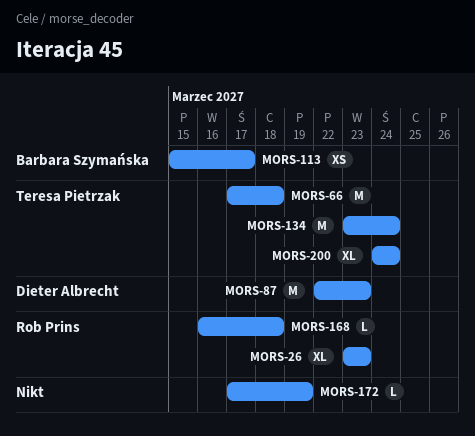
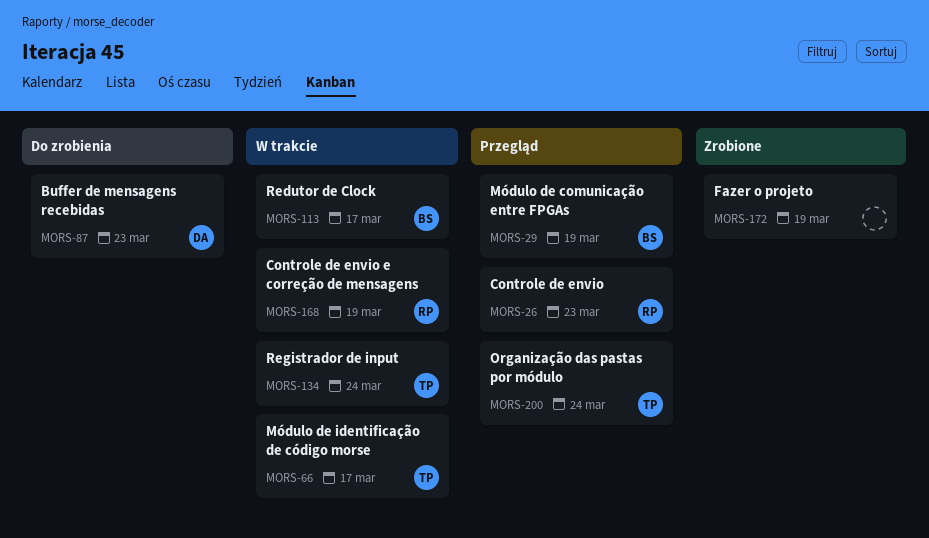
MORS-29: none -> present
MORS-66, due: Mar 18 -> Mar 17
MORS-168, due: Mar 18 -> Mar 19

